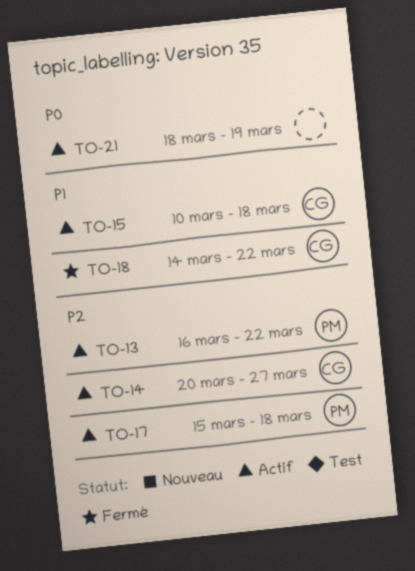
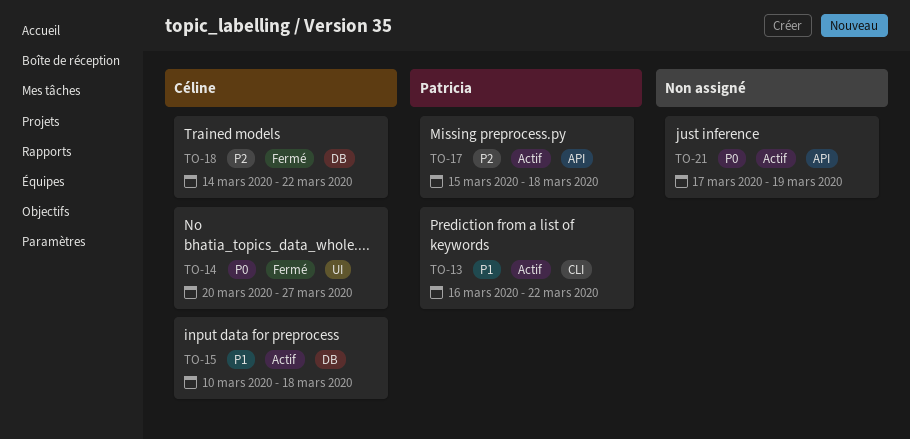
TO-13, priority: P2 -> P1
TO-14, status: Actif -> Fermé
TO-14, priority: P2 -> P0
TO-18, priority: P1 -> P2
TO-21, start: Mar 18 -> Mar 17

